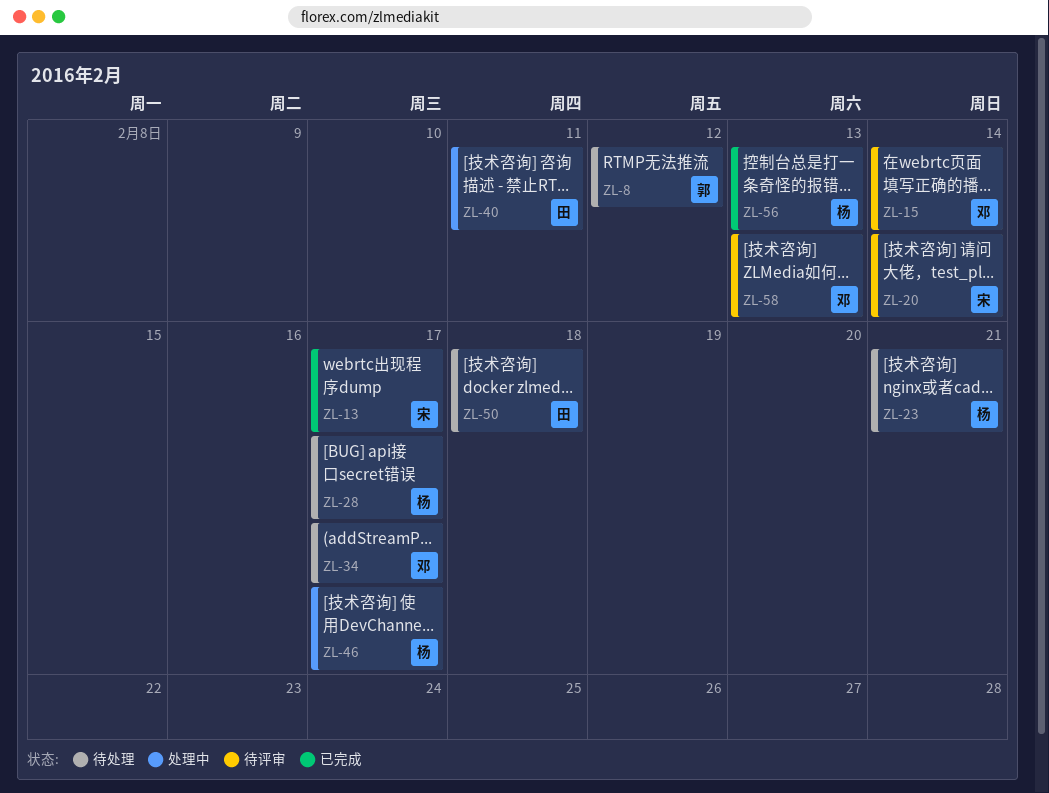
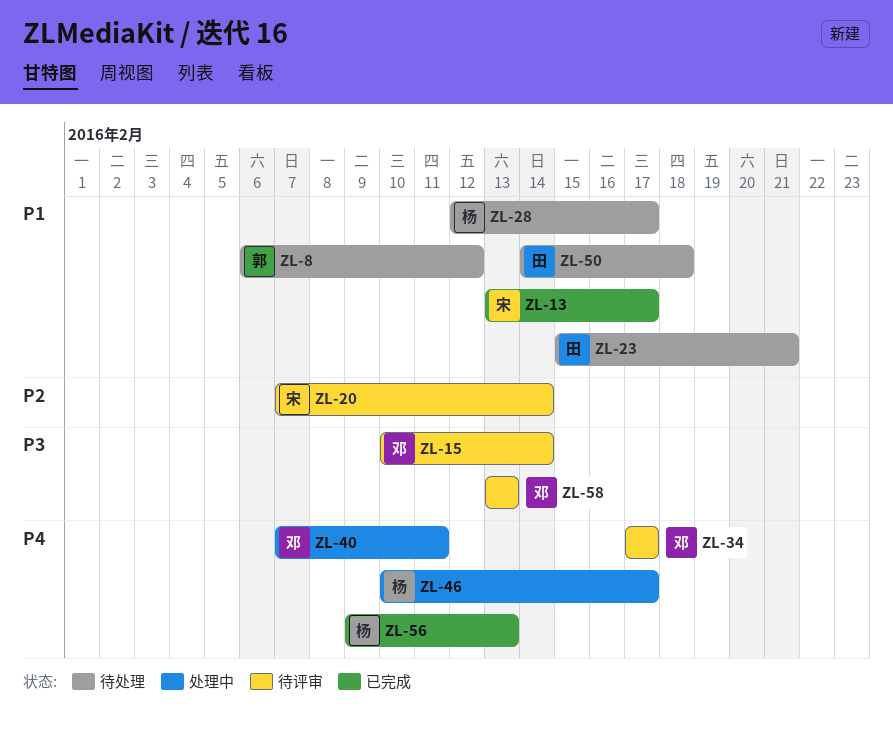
ZL-23, owner: 杨 -> 田
ZL-34, status: 待处理 -> 待评审
ZL-40, owner: 田 -> 邓

